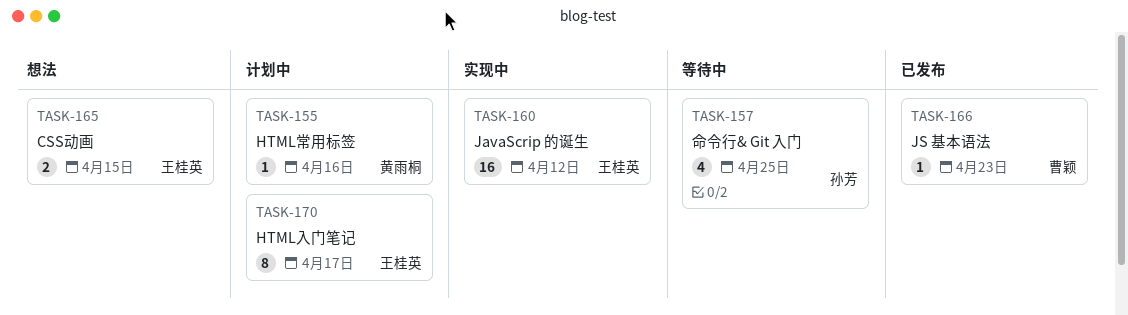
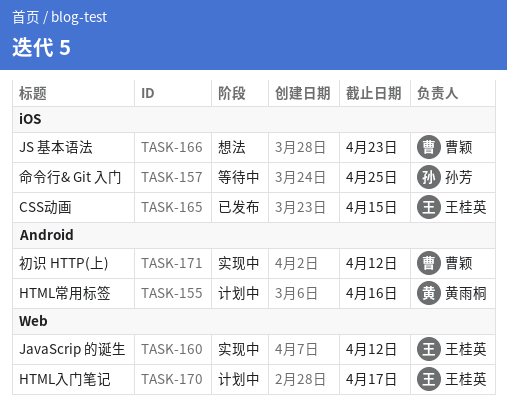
TASK-165, status: 想法 -> 已发布
TASK-166, status: 已发布 -> 想法
TASK-171: none -> present

